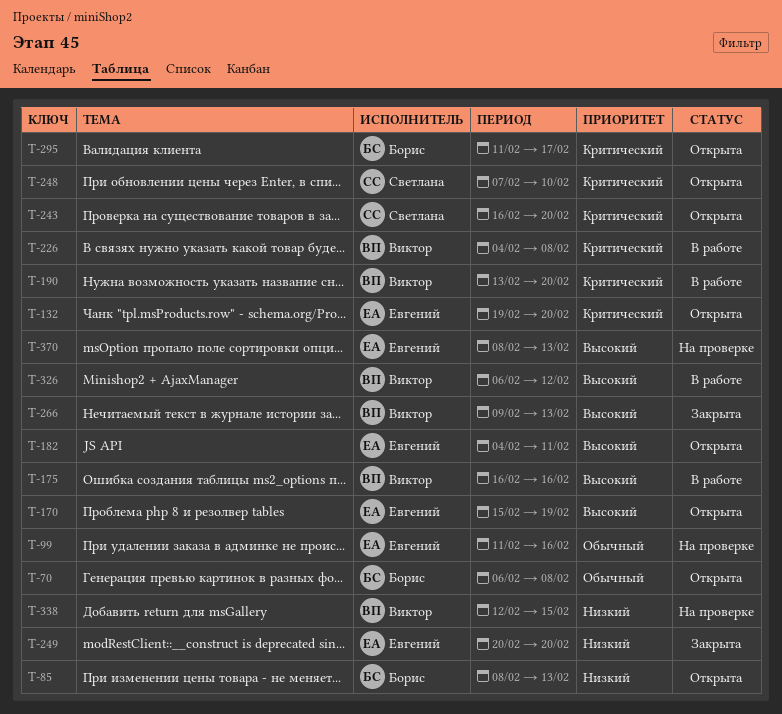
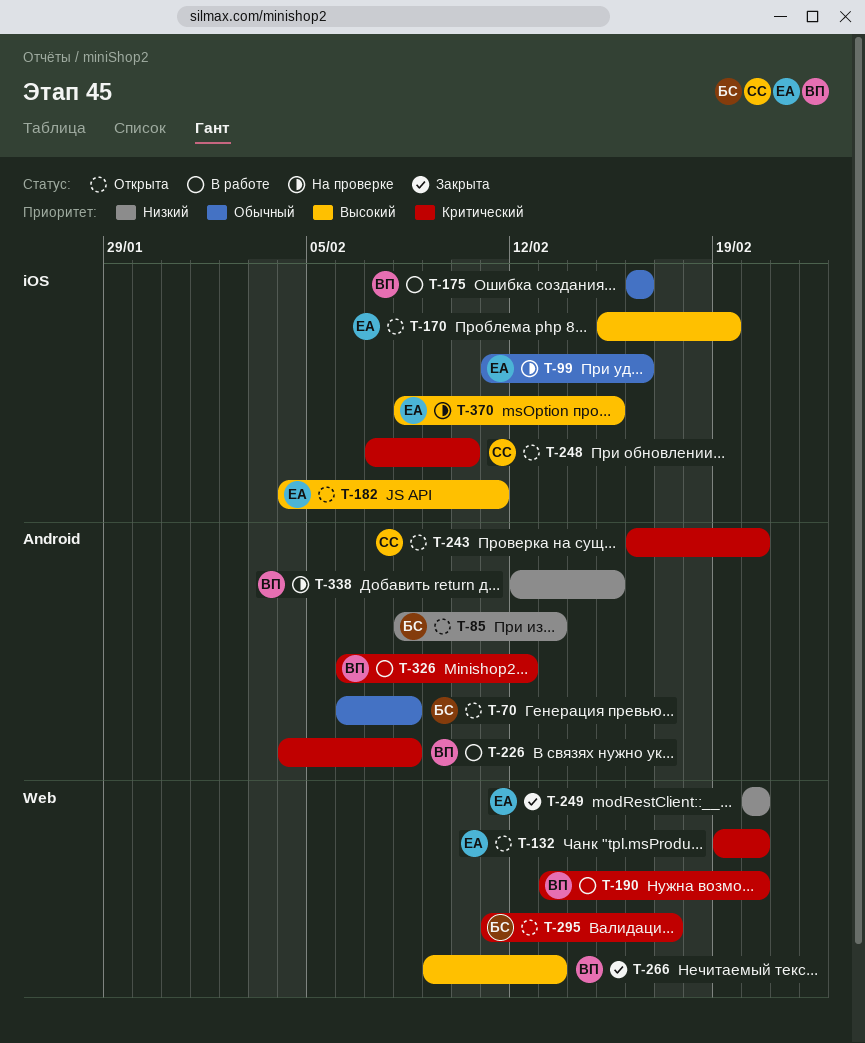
T-175, priority: Высокий -> Обычный
T-326, priority: Высокий -> Критический
T-370, due: Feb 13 -> Feb 15

